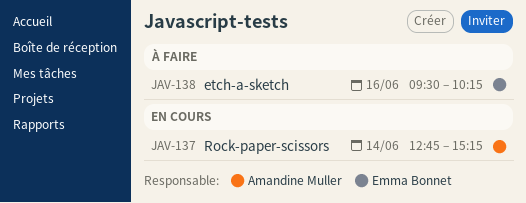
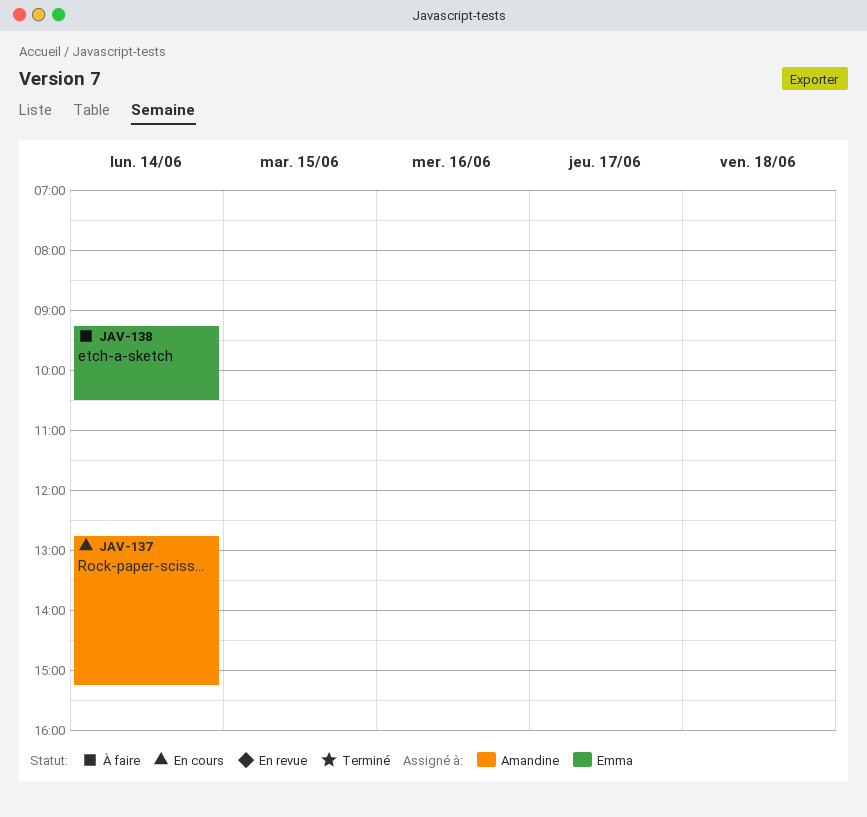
JAV-138, day: Jun 16 -> Jun 14
JAV-138, begins: 09:30 -> 09:15
JAV-138, ends: 10:15 -> 10:30

